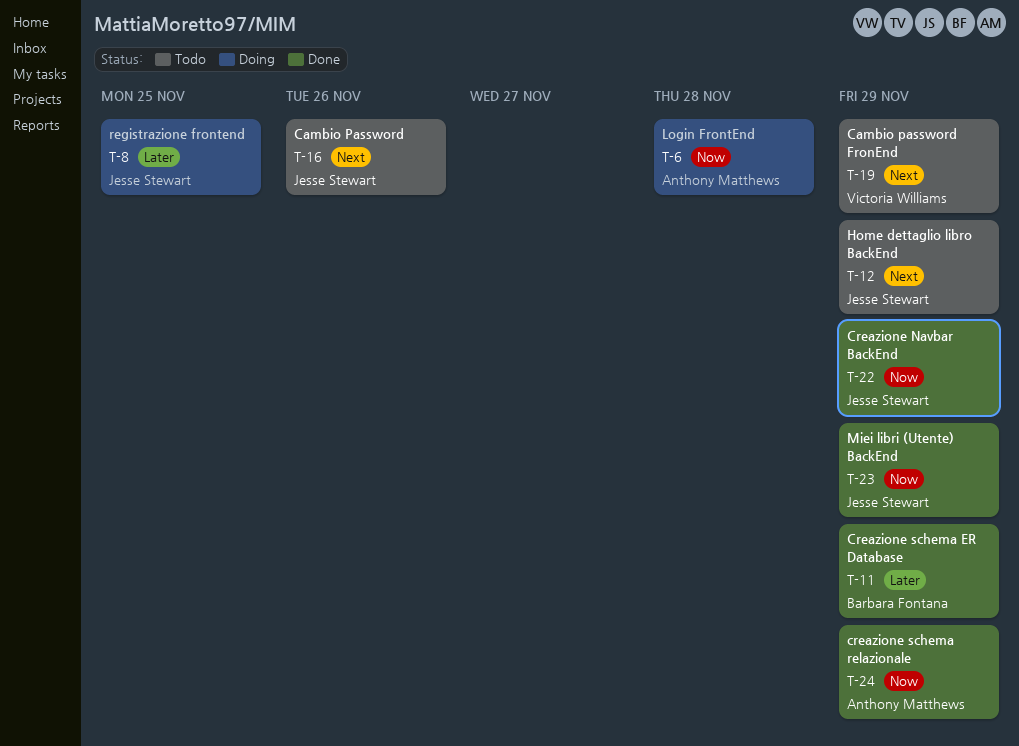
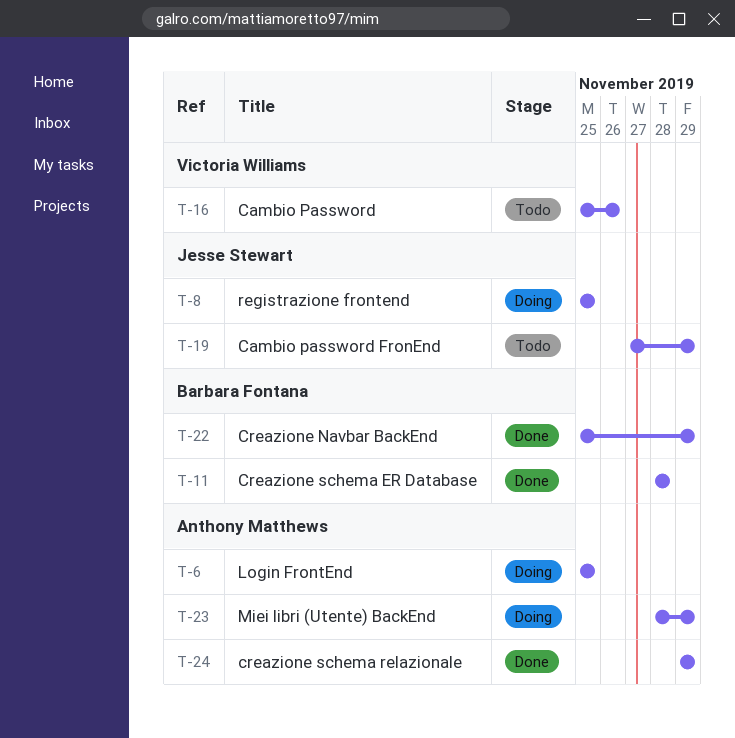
T-6, due: Nov 28 -> Nov 25
T-11, due: Nov 29 -> Nov 28
T-12: present -> none
T-16, owner: Jesse Stewart -> Victoria Williams
T-19, owner: Victoria Williams -> Jesse Stewart
T-22, owner: Jesse Stewart -> Barbara Fontana
T-23, status: Done -> Doing
T-23, owner: Jesse Stewart -> Anthony Matthews

